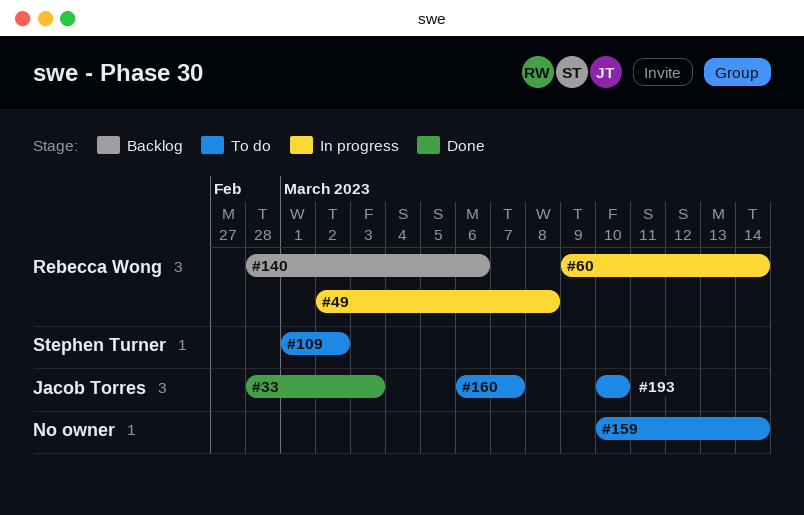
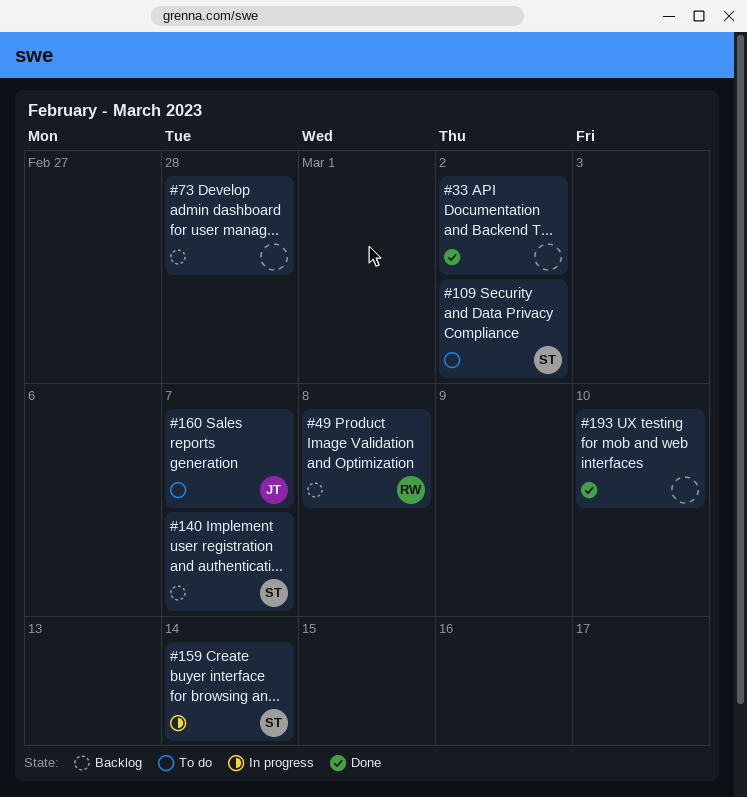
#33, owner: Jacob Torres -> none
#33, due: Mar 3 -> Mar 2
#49, status: In progress -> Backlog
#60: present -> none
#73: none -> present
#140, owner: Rebecca Wong -> Stephen Turner
#140, due: Mar 6 -> Mar 7
#159, status: To do -> In progress
#159, owner: none -> Stephen Turner
#193, status: To do -> Done
#193, owner: Jacob Torres -> none

